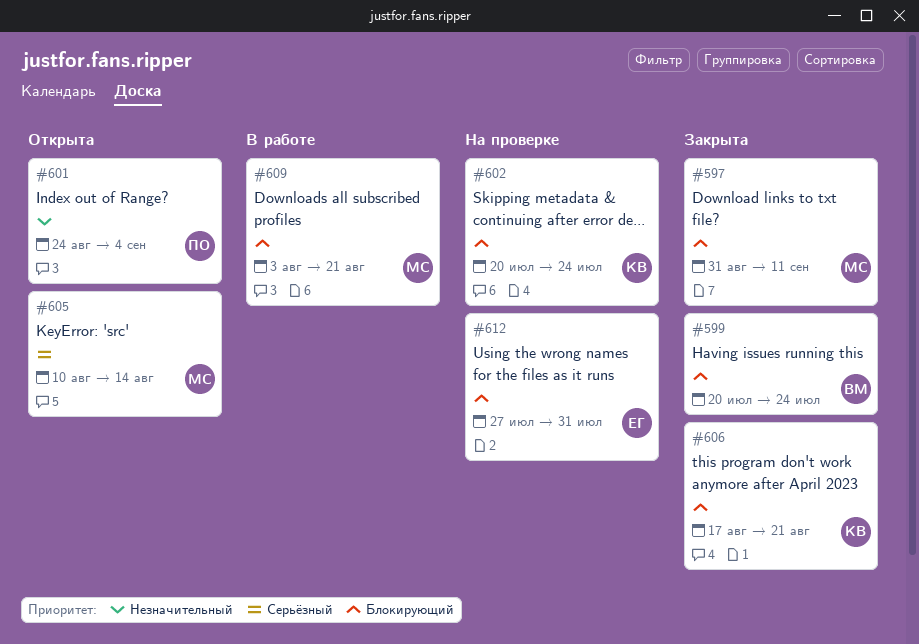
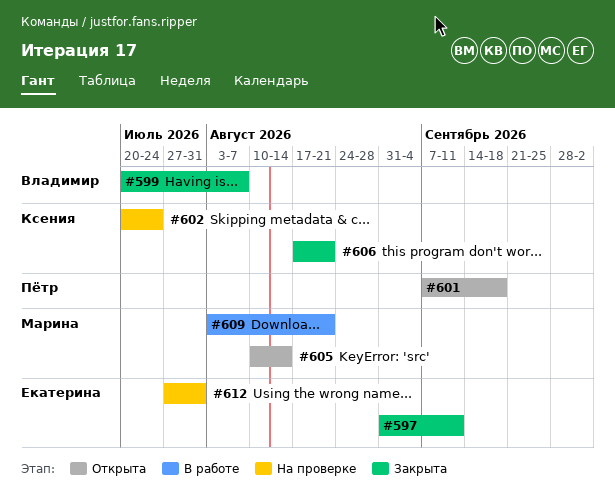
#597, owner: Марина -> Екатерина
#599, due: Jul 24 -> Aug 7
#601, start: Aug 24 -> Sep 7
#601, due: Sep 4 -> Sep 18

